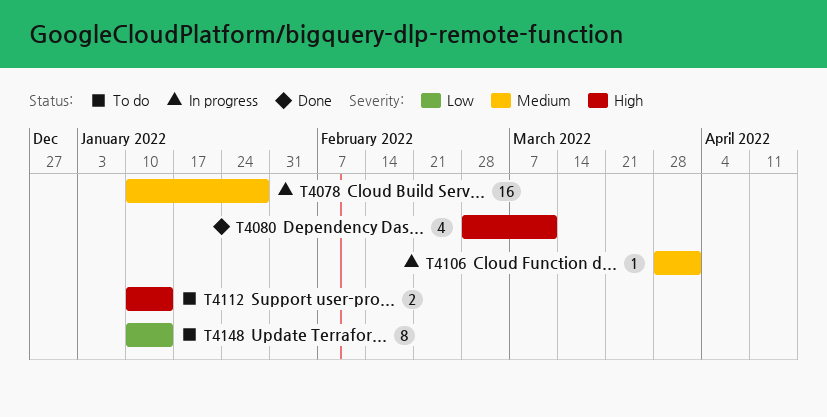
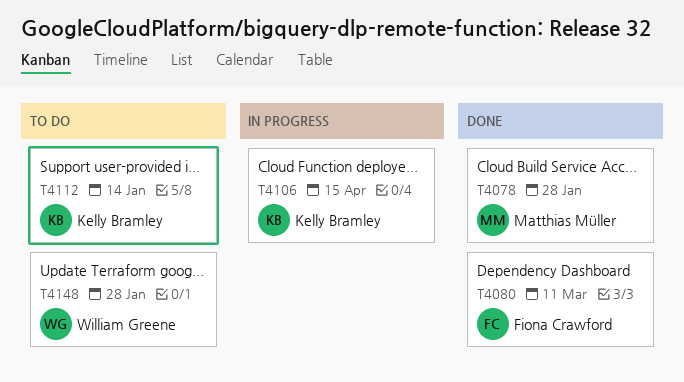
T4078, status: In progress -> Done
T4106, due: Apr 1 -> Apr 15
T4148, due: Jan 14 -> Jan 28

